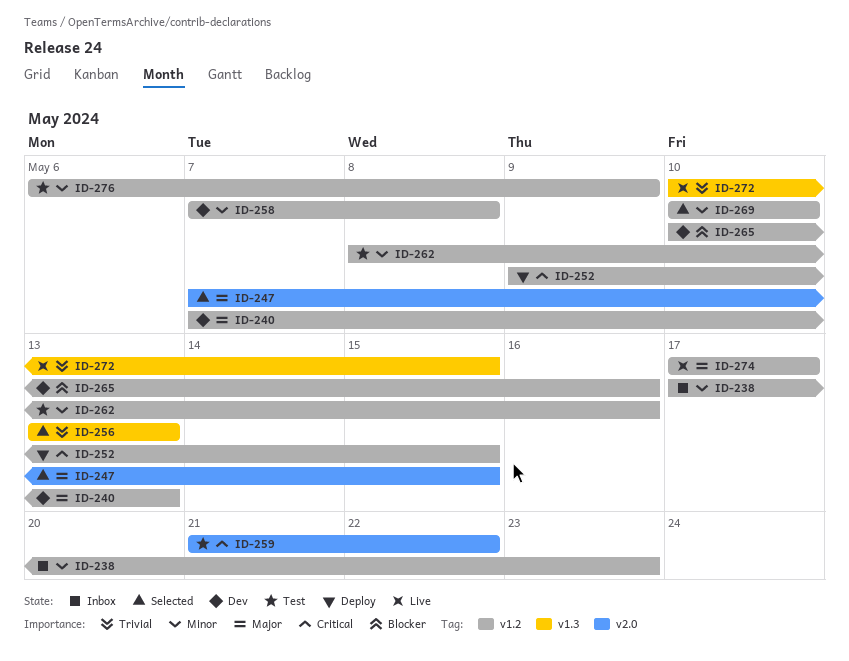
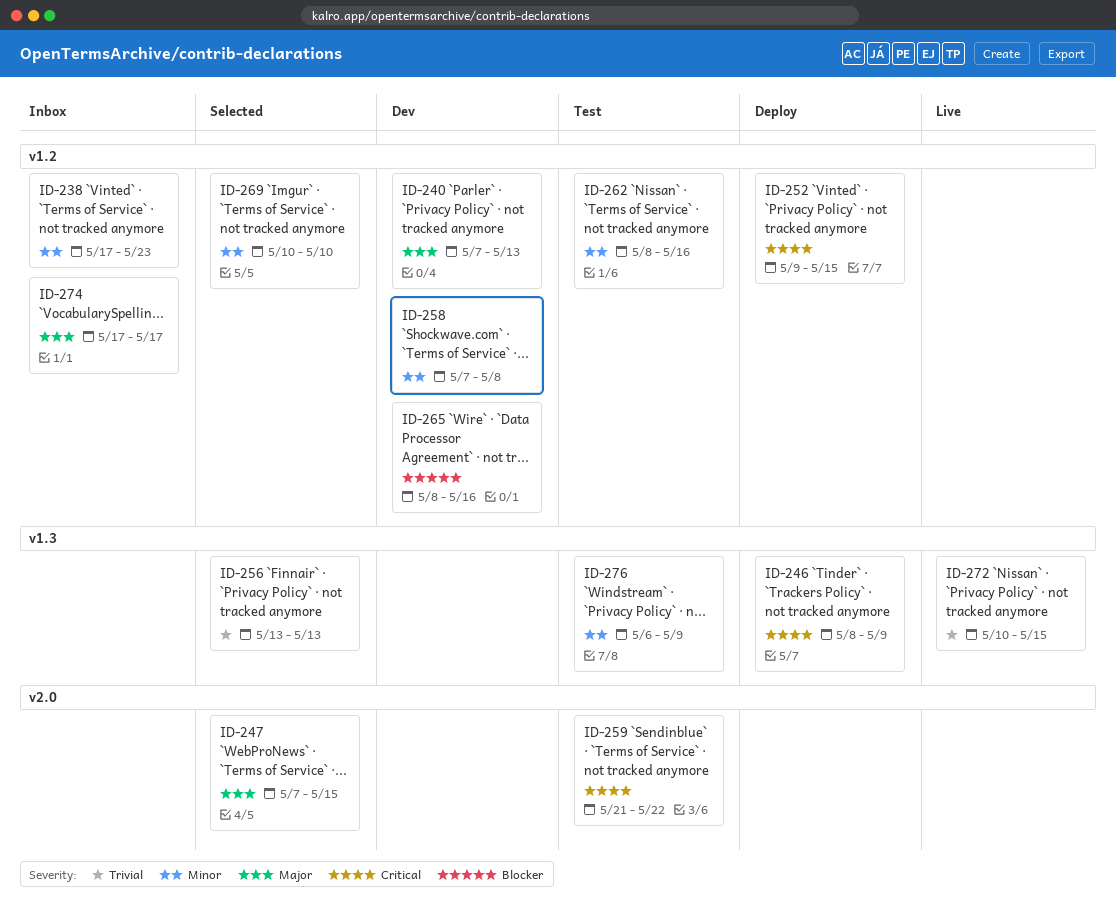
ID-246: none -> present
ID-265, start: May 10 -> May 8
ID-274, status: Live -> Inbox
ID-276, label: v1.2 -> v1.3

